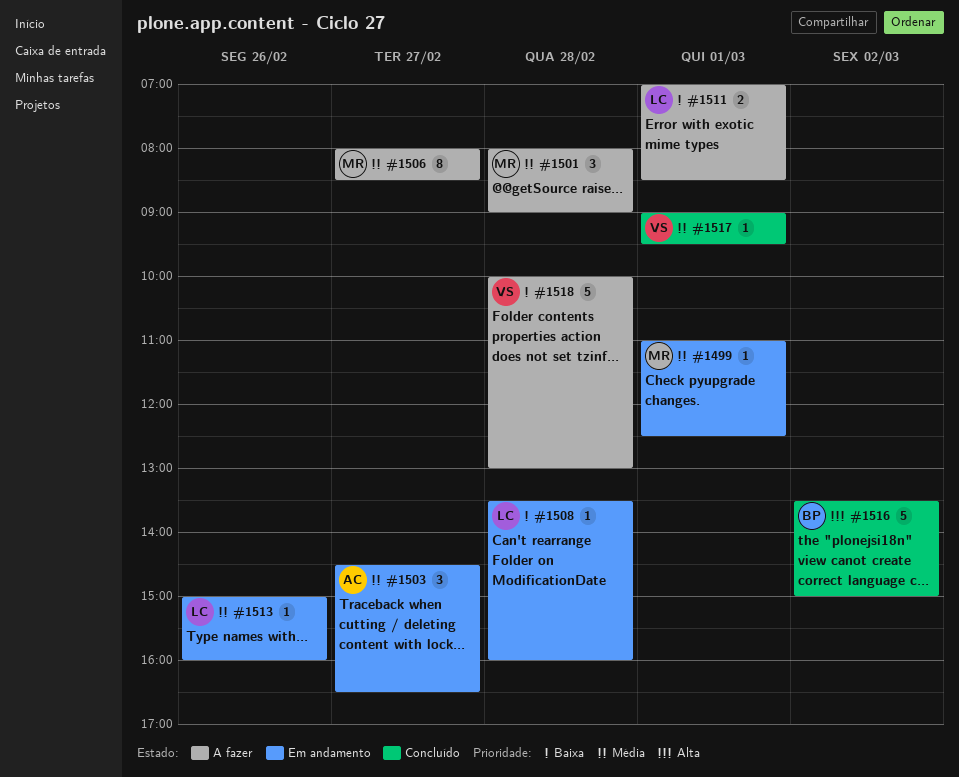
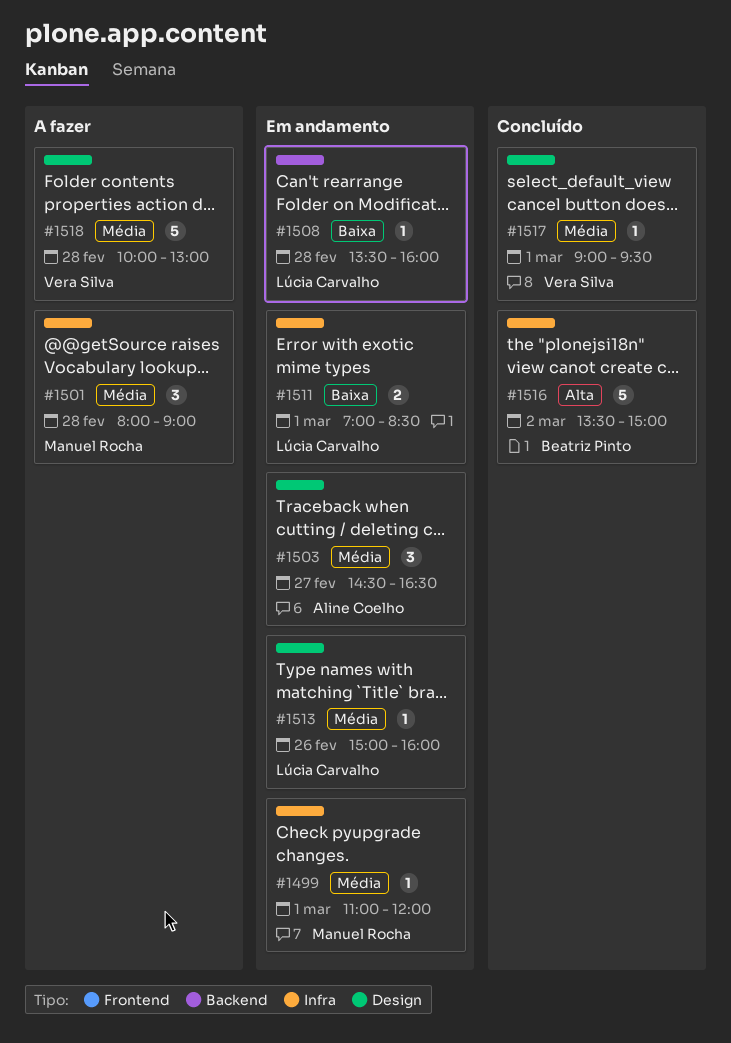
#1499, ends: 12:30 -> 12:00
#1506: present -> none
#1511, status: A fazer -> Em andamento
#1518, priority: Baixa -> Média

